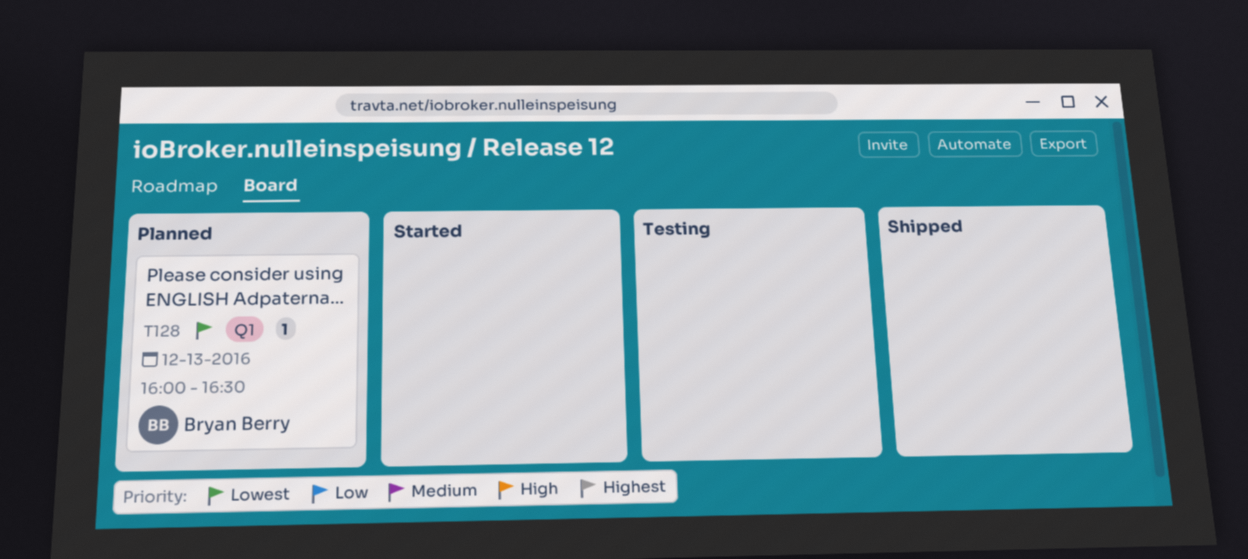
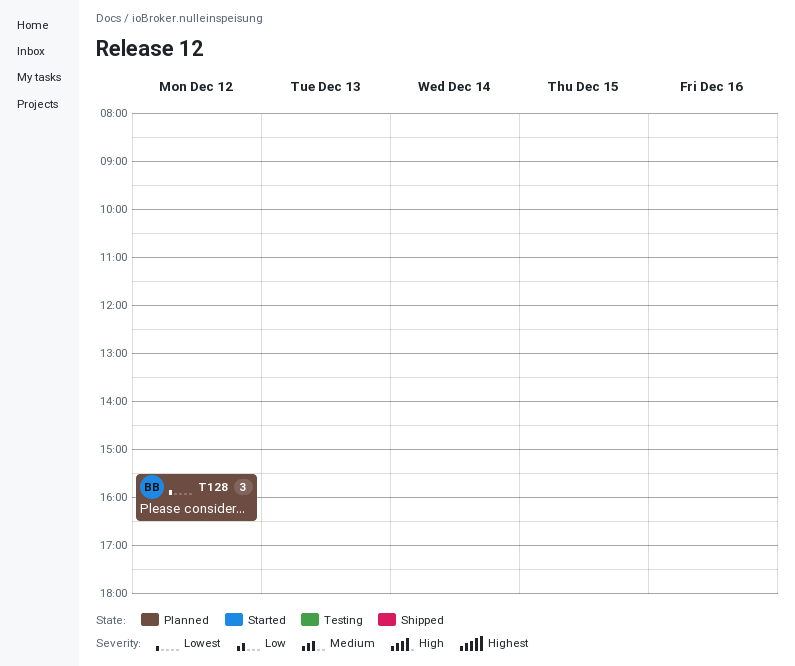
T128, estimate: 1 -> 3
T128, day: Dec 13 -> Dec 12
T128, begins: 16:00 -> 15:30

